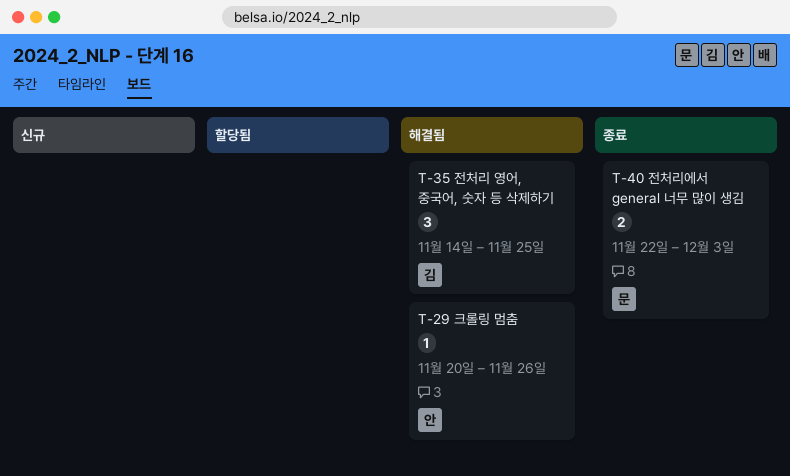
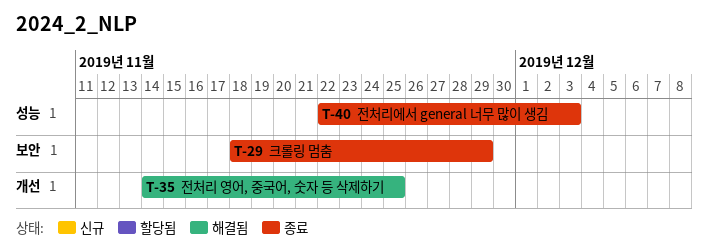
T-29, status: 해결됨 -> 종료
T-29, start: Nov 20 -> Nov 18
T-29, due: Nov 26 -> Nov 29

